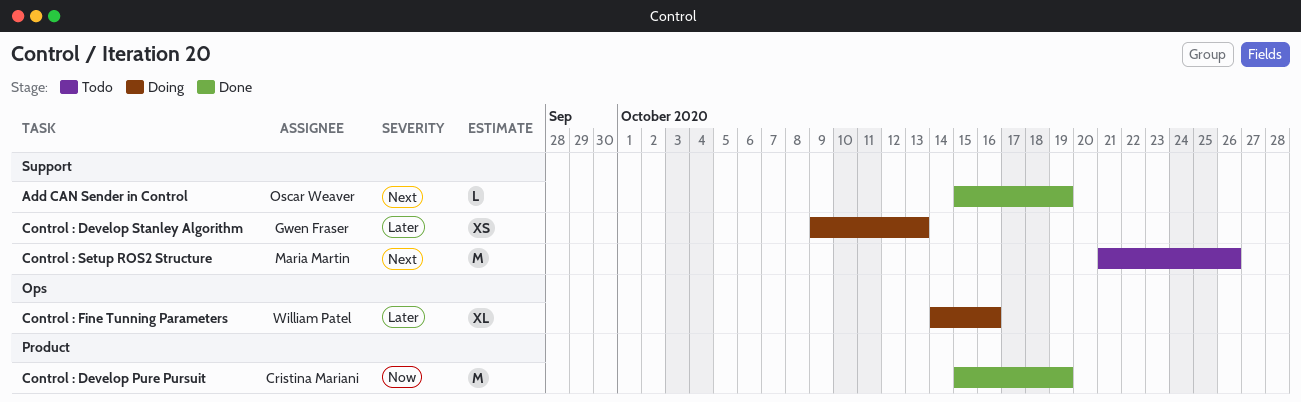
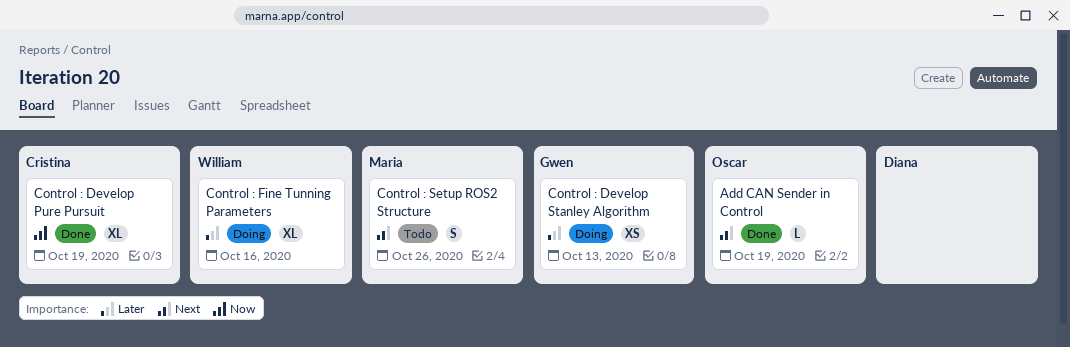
Control : Develop Pure Pursuit, estimate: M -> XL
Control : Setup ROS2 Structure, estimate: M -> S

